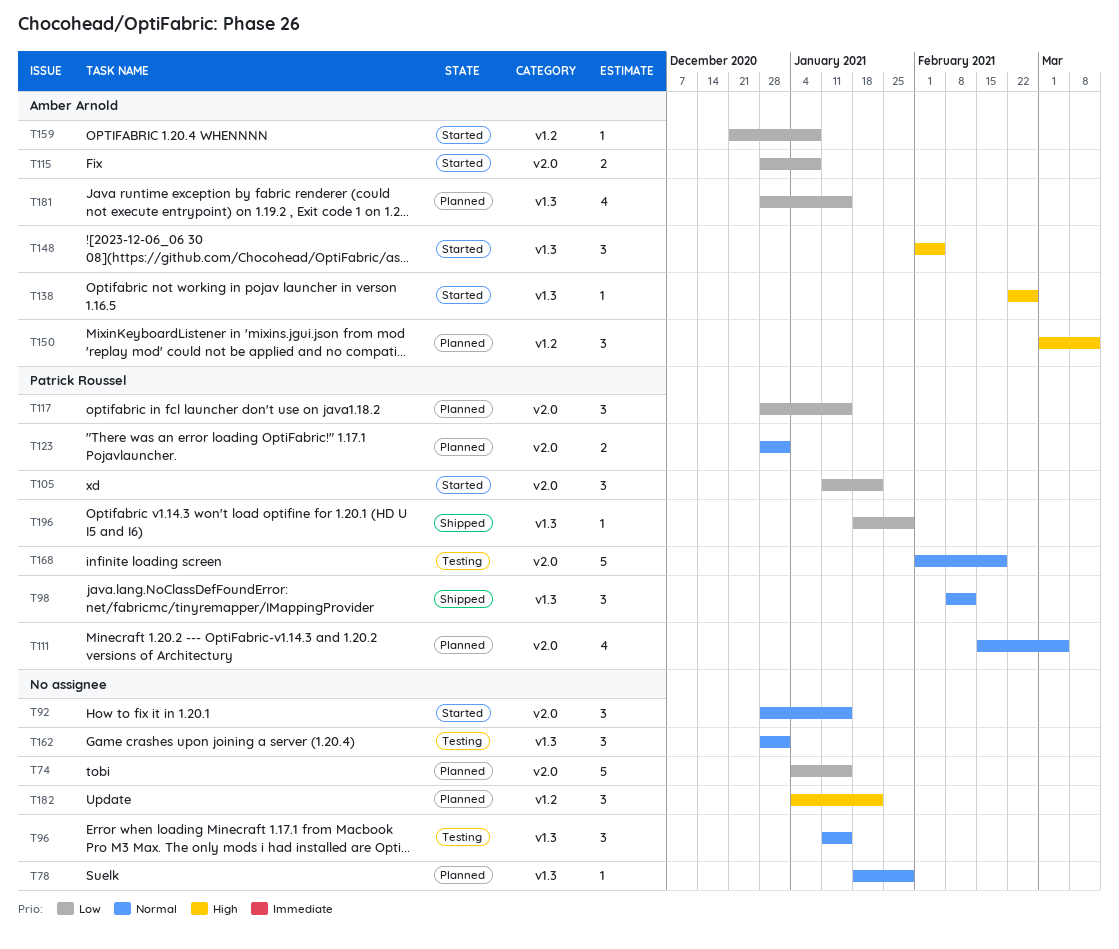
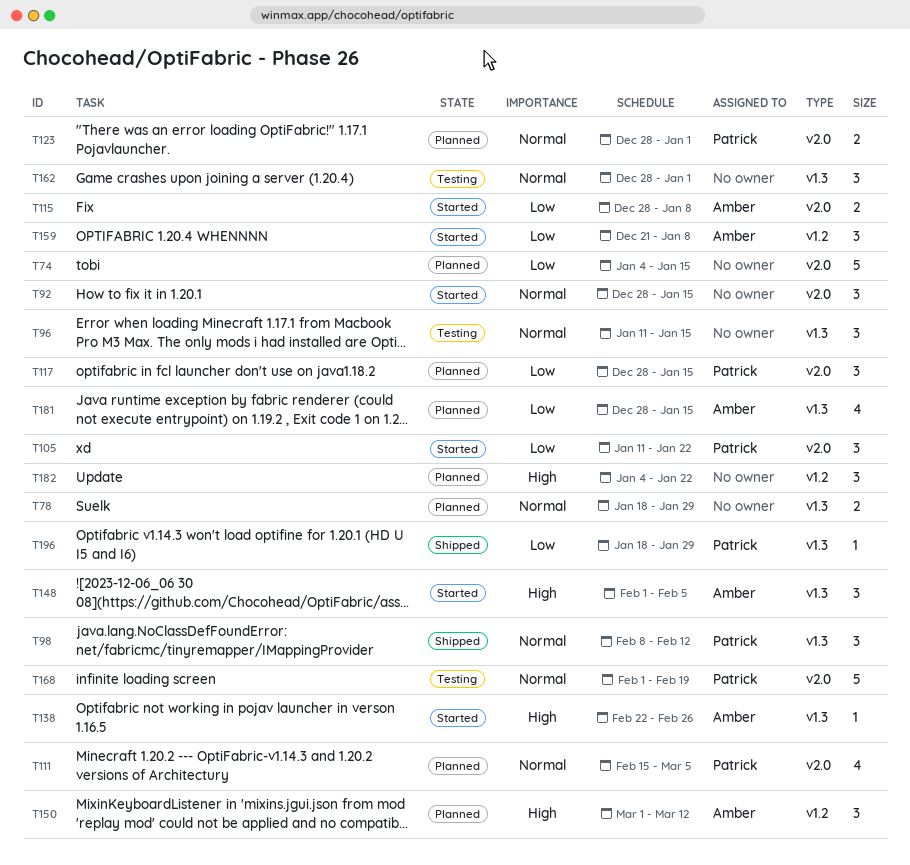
T78, estimate: 1 -> 2
T159, estimate: 1 -> 3

